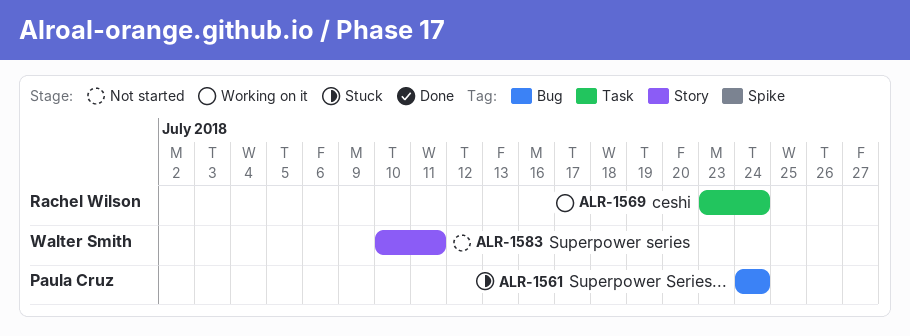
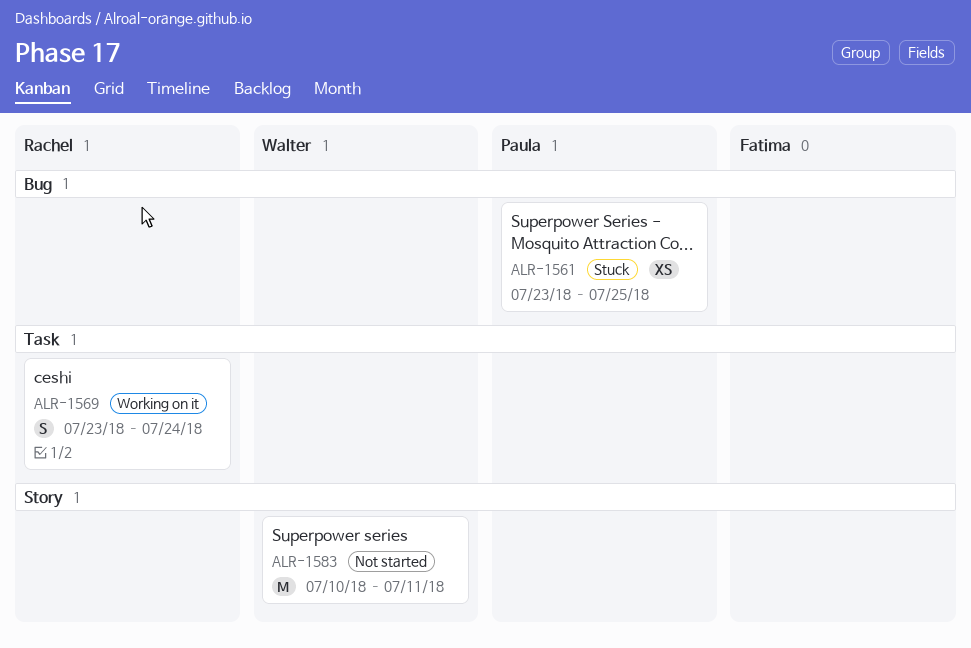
ALR-1561, start: Jul 24 -> Jul 23
ALR-1561, due: Jul 24 -> Jul 25

